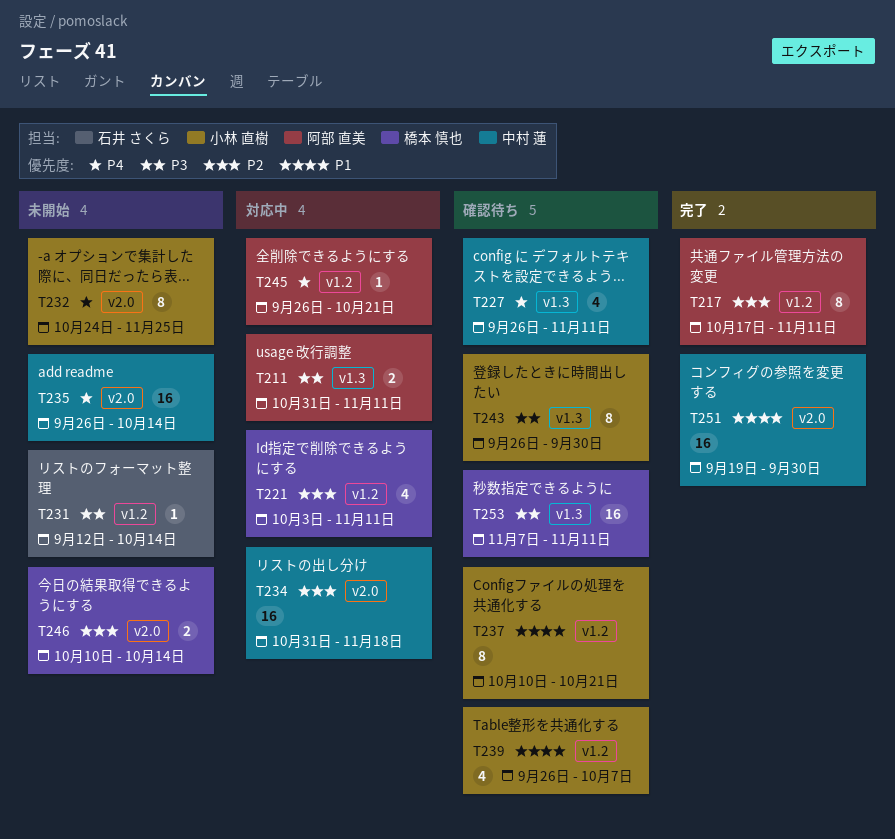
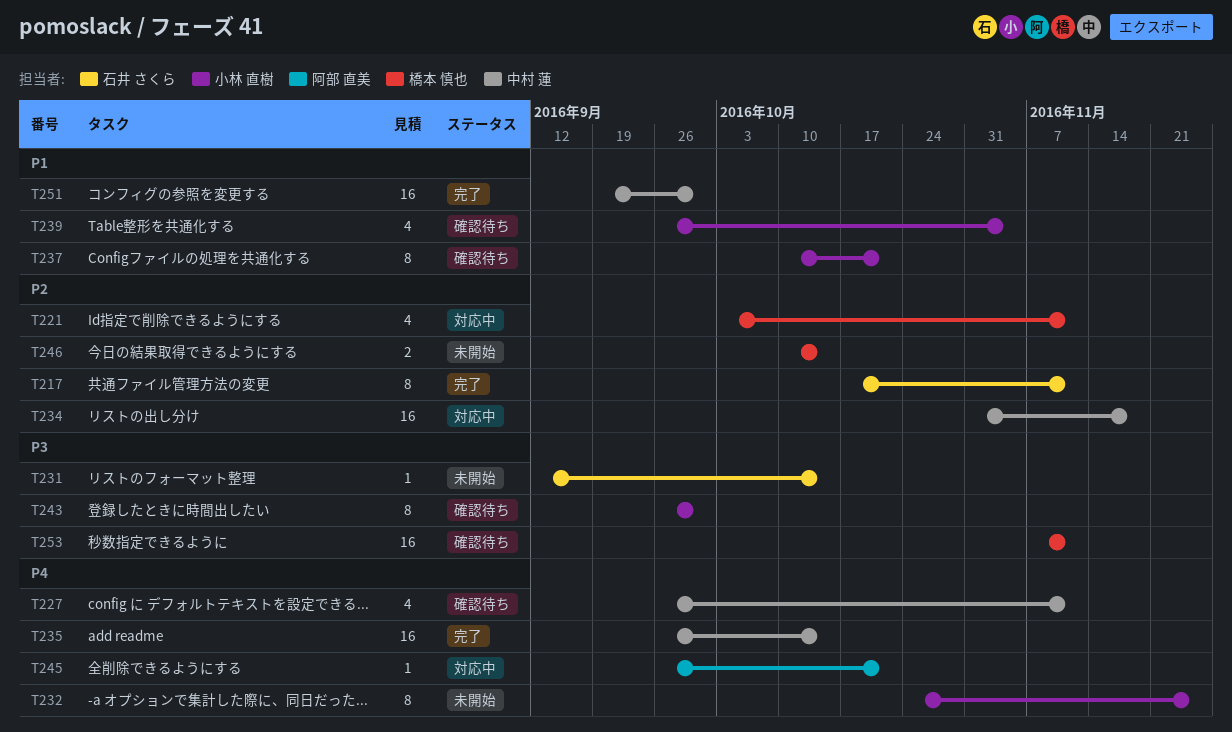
T211: present -> none
T217, owner: 阿部 直美 -> 石井 さくら
T235, status: 未開始 -> 完了
T239, due: Oct 7 -> Nov 4

